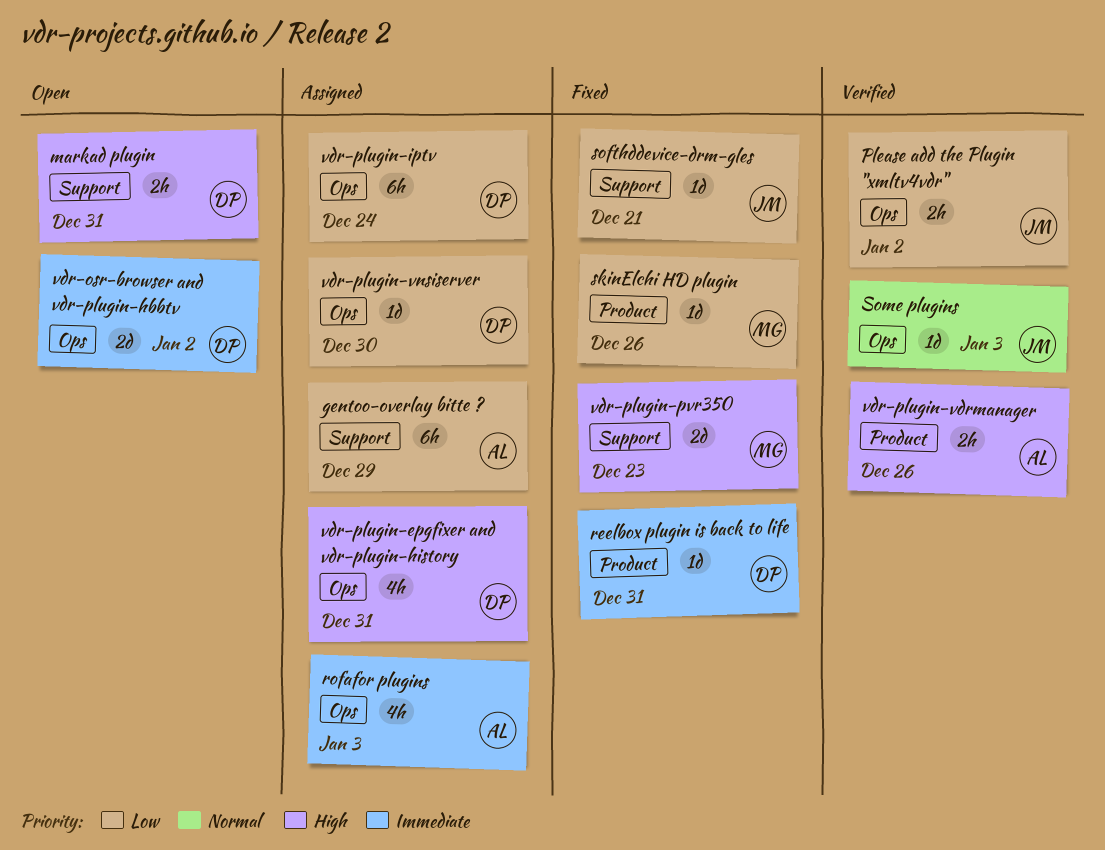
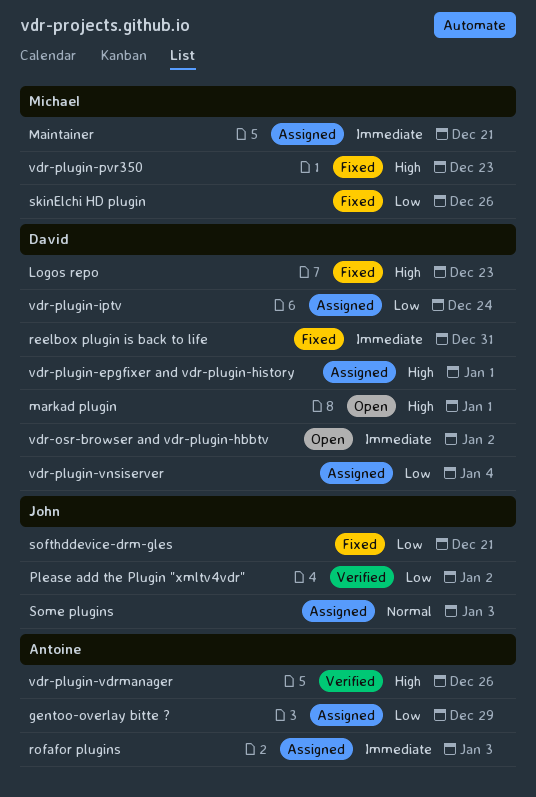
Logos repo: none -> present
Maintainer: none -> present
markad plugin, due: Dec 31 -> Jan 1
Some plugins, status: Verified -> Assigned
vdr-plugin-epgfixer and vdr-plugin-history, due: Dec 31 -> Jan 1
vdr-plugin-vnsiserver, due: Dec 30 -> Jan 4

